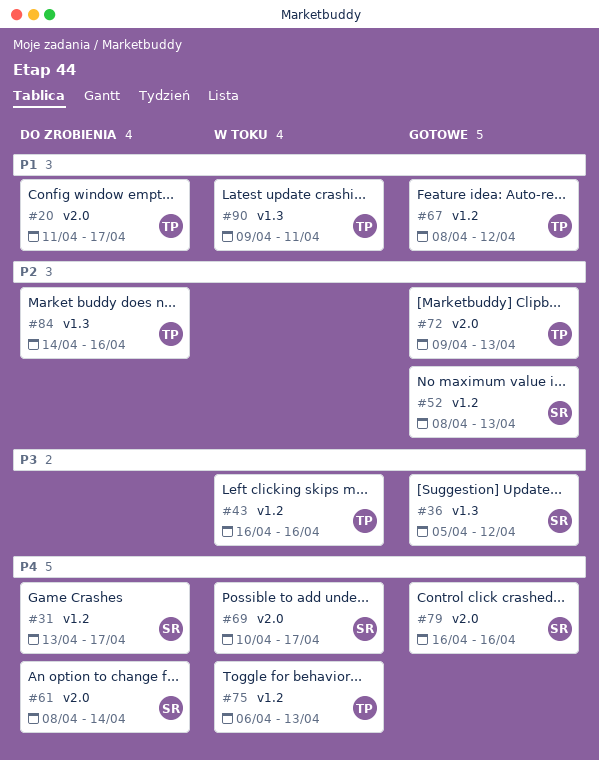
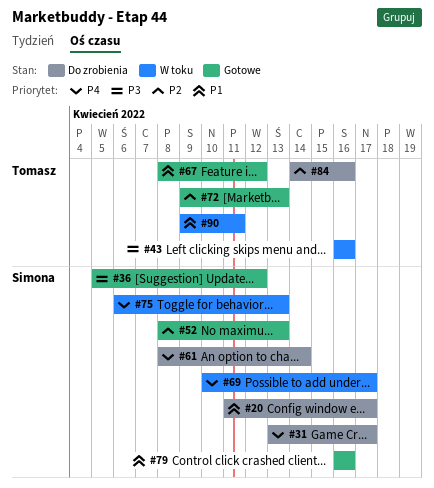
#20, owner: Tomasz -> Simona
#75, owner: Tomasz -> Simona
#79, priority: P4 -> P1

